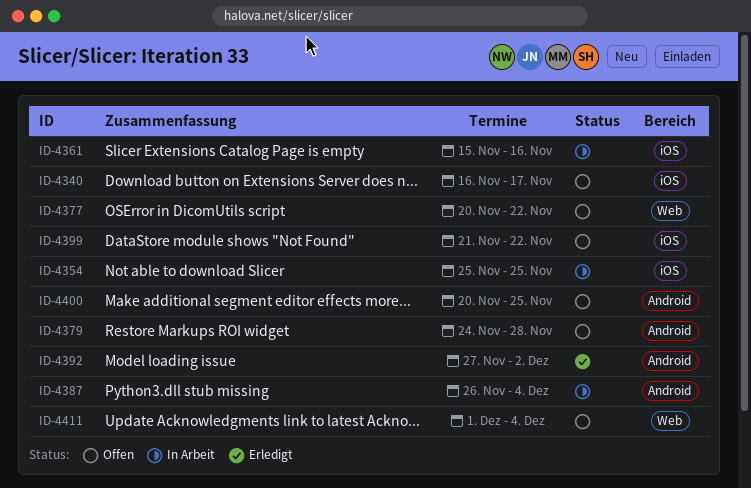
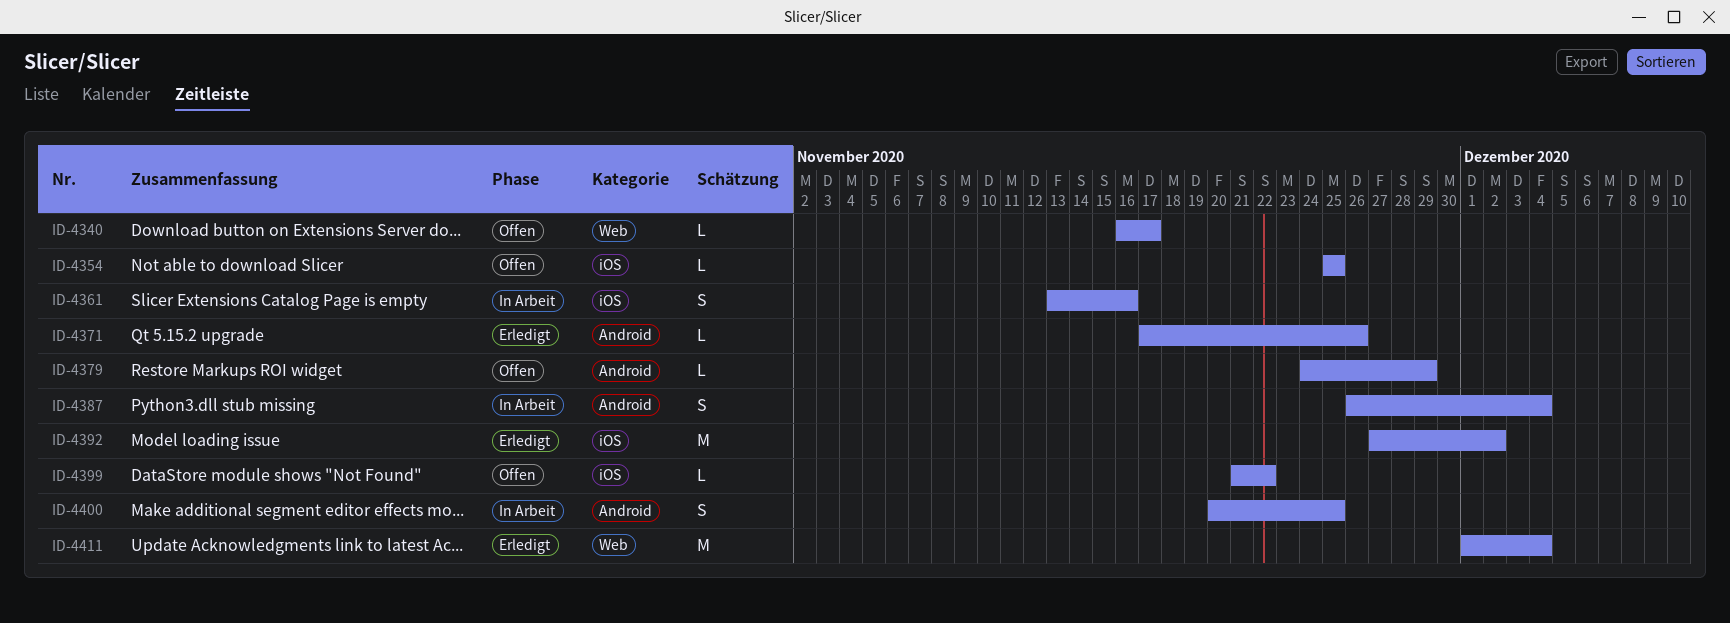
ID-4340, label: iOS -> Web
ID-4354, status: In Arbeit -> Offen
ID-4361, start: Nov 15 -> Nov 13
ID-4371: none -> present
ID-4377: present -> none
ID-4379, due: Nov 28 -> Nov 29
ID-4392, label: Android -> iOS
ID-4400, status: Offen -> In Arbeit
ID-4411, status: Offen -> Erledigt

